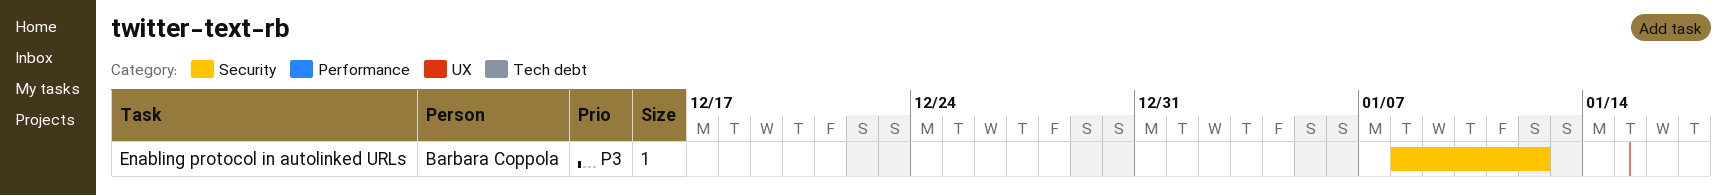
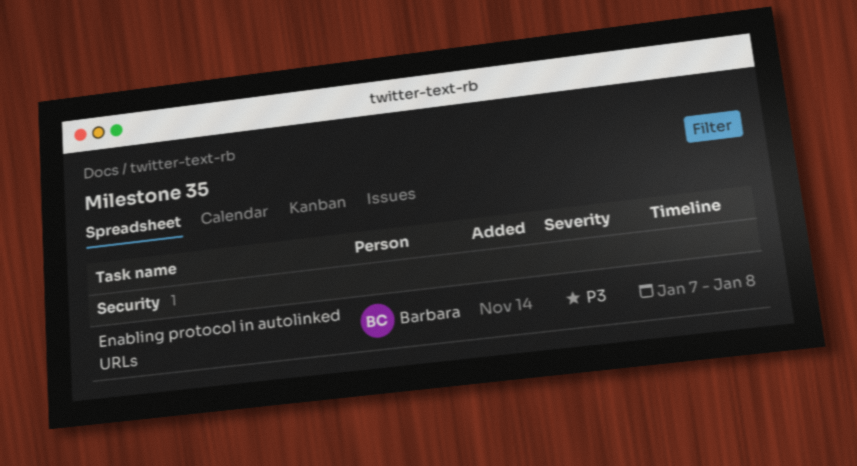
Enabling protocol in autolinked URLs, start: Jan 8 -> Jan 7
Enabling protocol in autolinked URLs, due: Jan 12 -> Jan 8

